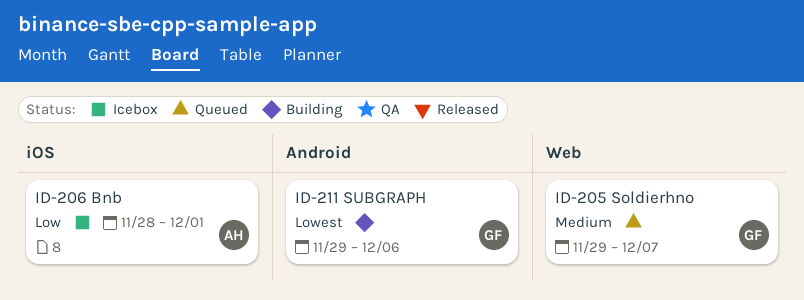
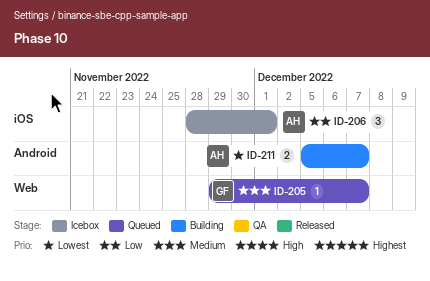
ID-211, owner: GF -> AH
ID-211, start: Nov 29 -> Dec 5
ID-211, due: Dec 6 -> Dec 7

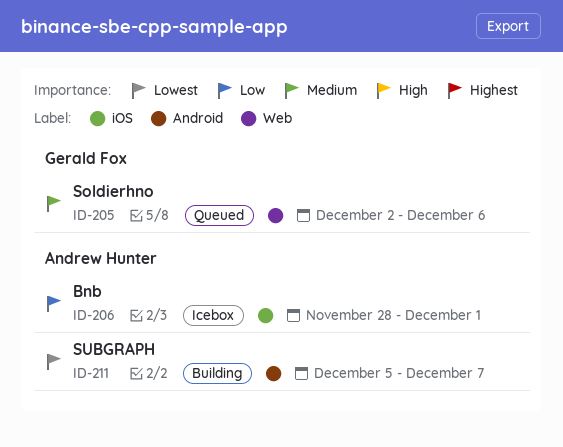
ID-205, start: Nov 29 -> Dec 2
ID-205, due: Dec 7 -> Dec 6

